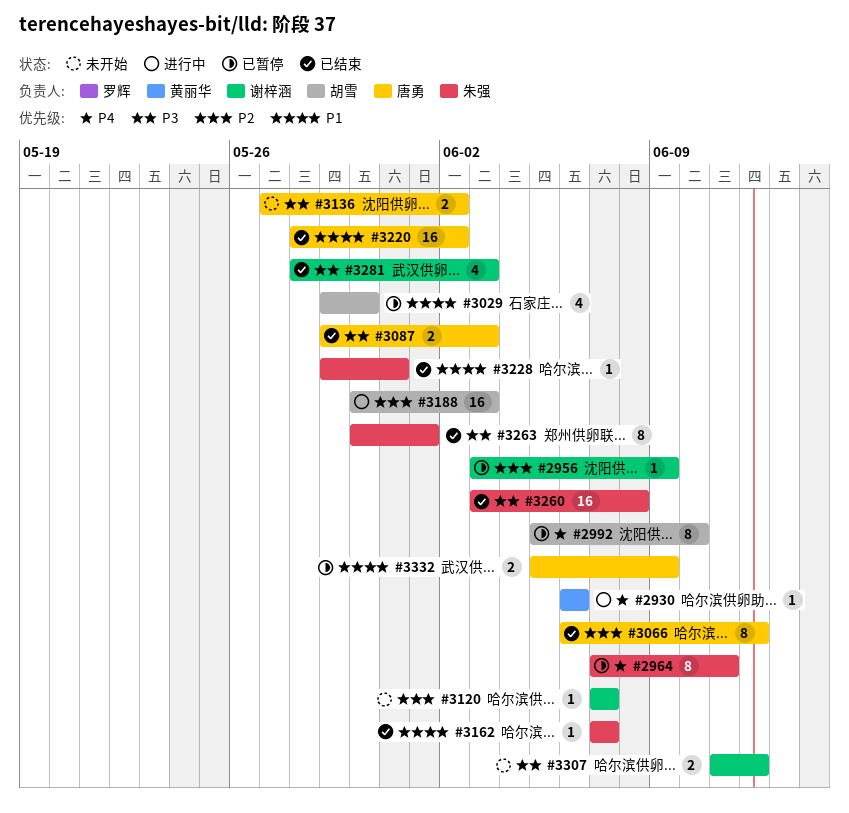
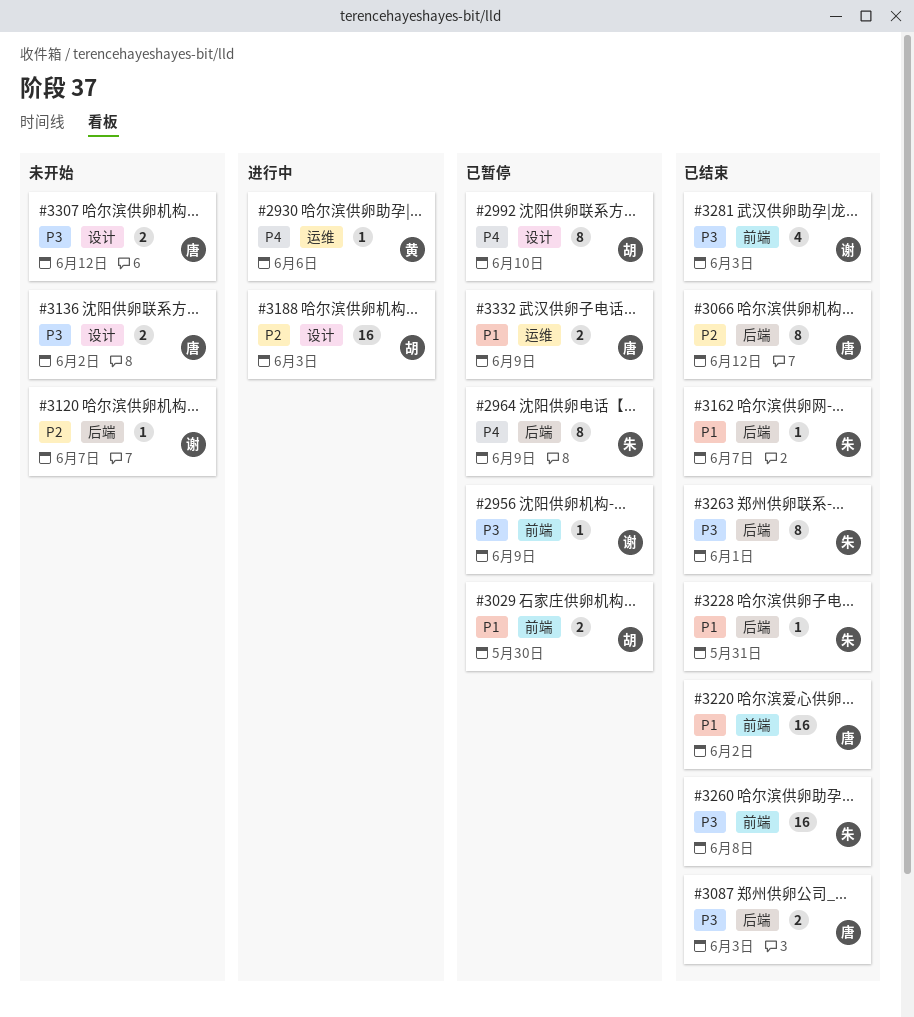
#2956, priority: P2 -> P3
#2964, due: Jun 11 -> Jun 9
#3029, estimate: 4 -> 2
#3307, owner: 谢梓涵 -> 唐勇

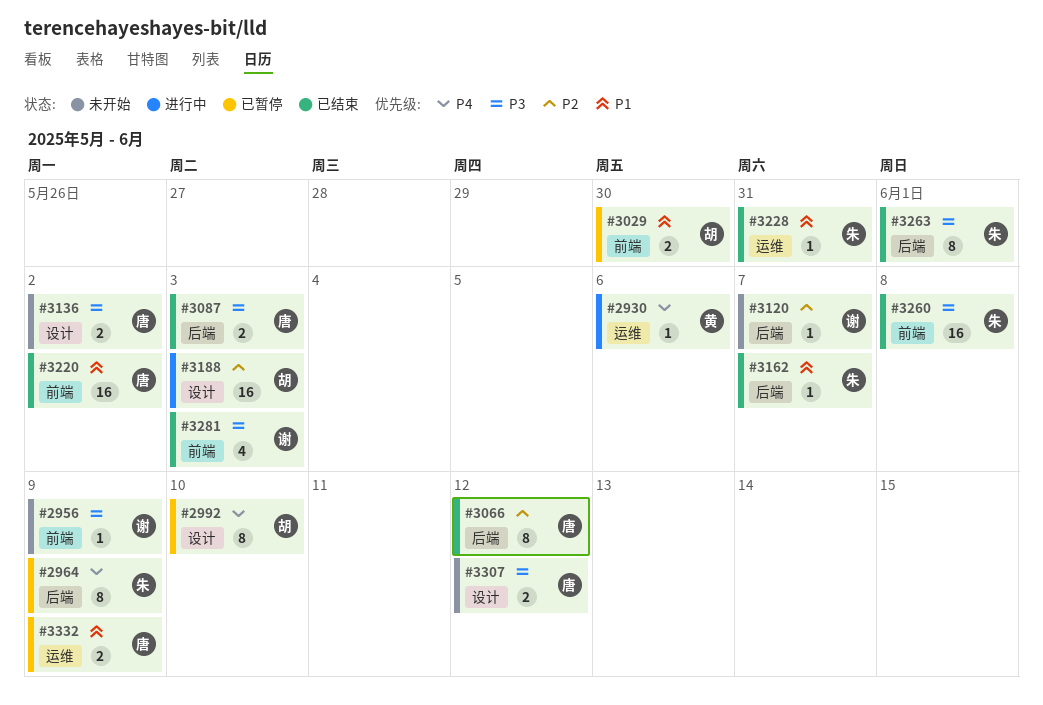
#2956, status: 已暂停 -> 未开始
#3228, label: 后端 -> 运维

